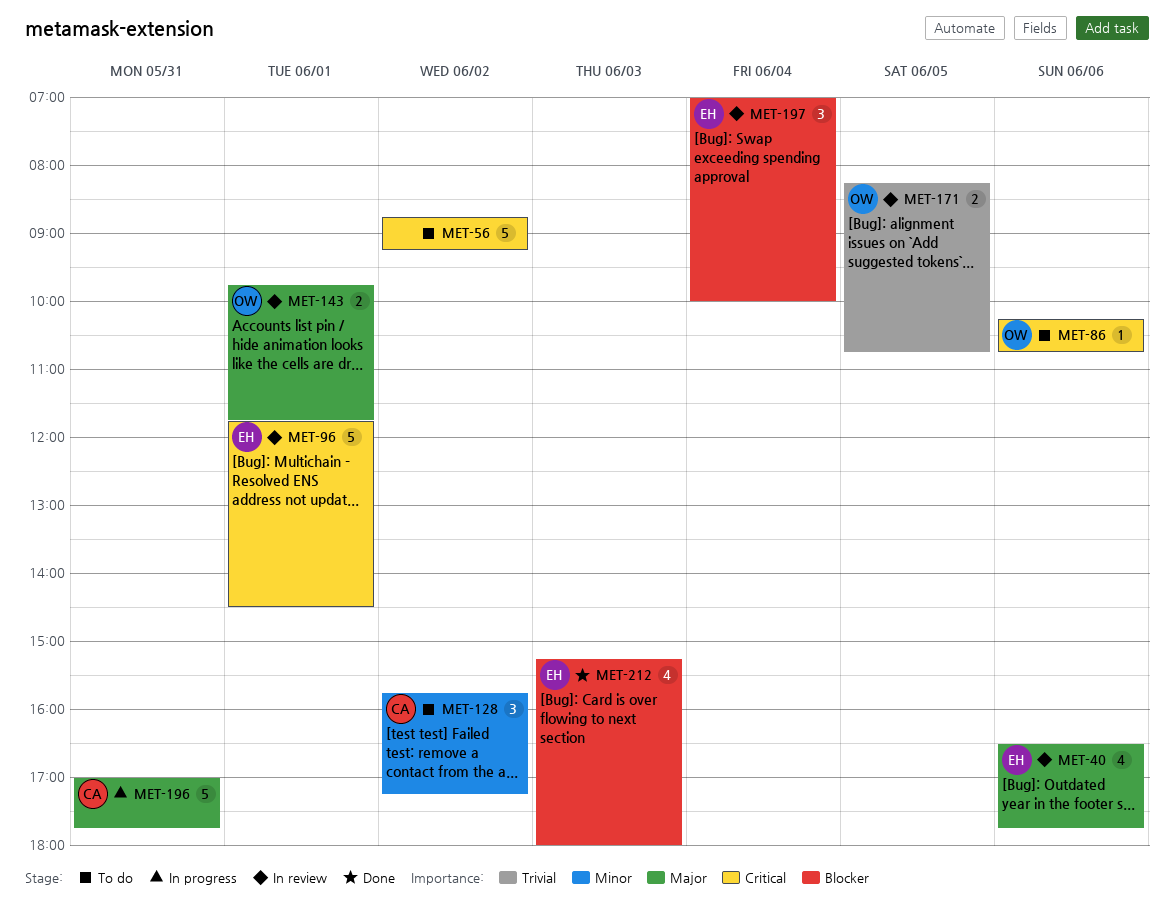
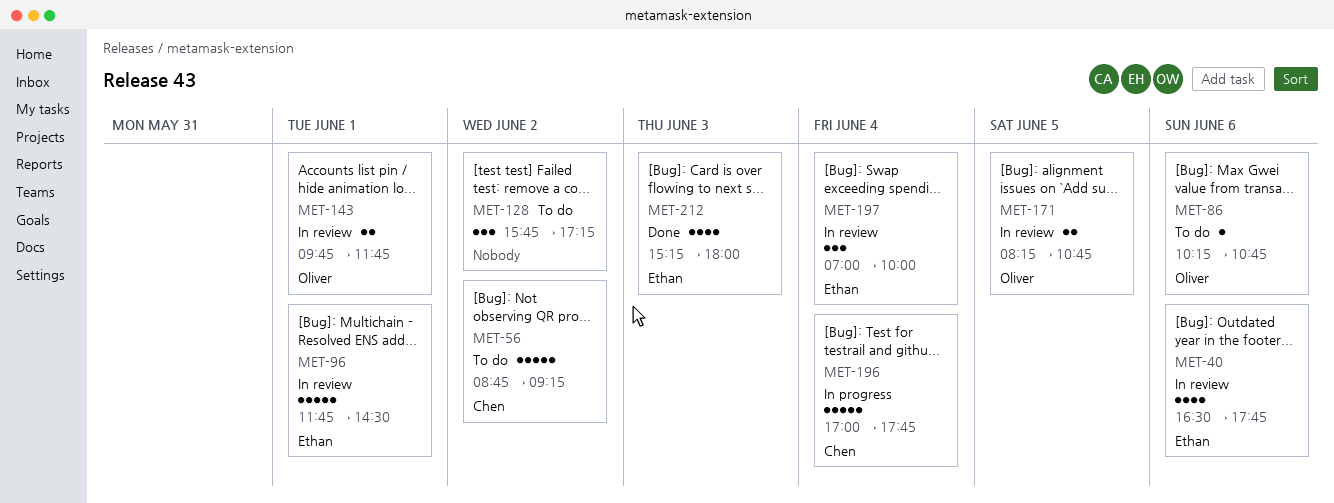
MET-56, owner: none -> Chen
MET-128, owner: Chen -> none
MET-196, day: May 31 -> Jun 4

